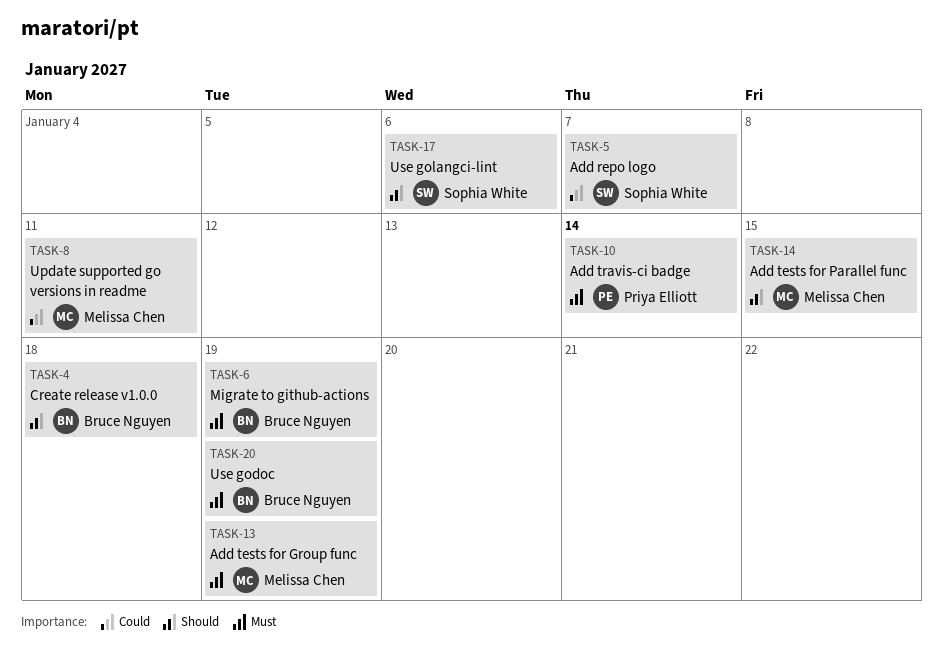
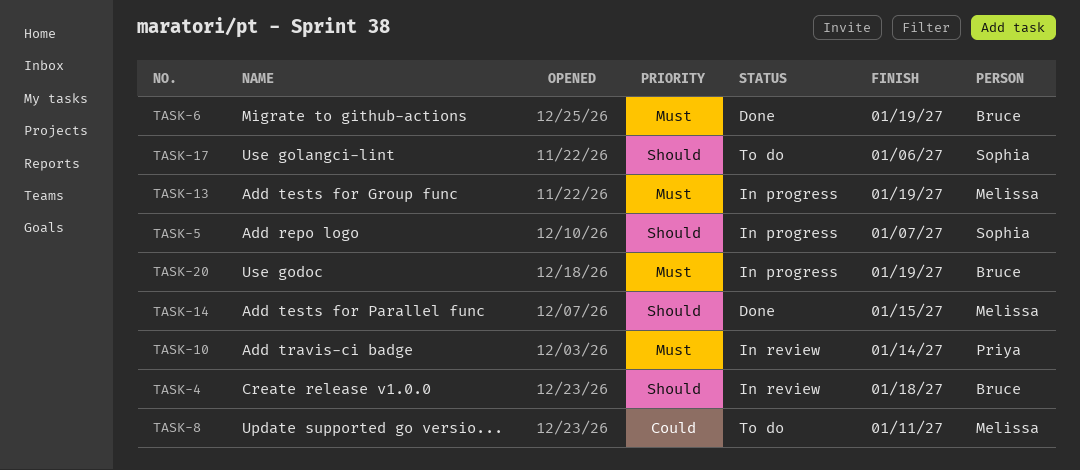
TASK-5, priority: Could -> Should

